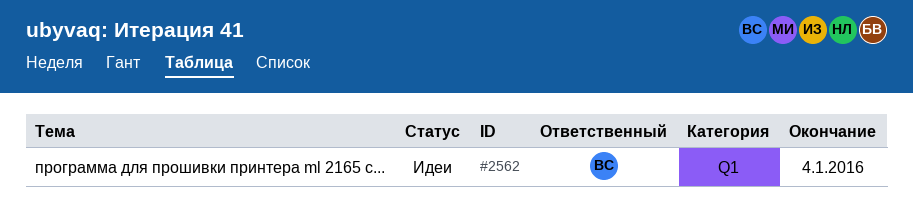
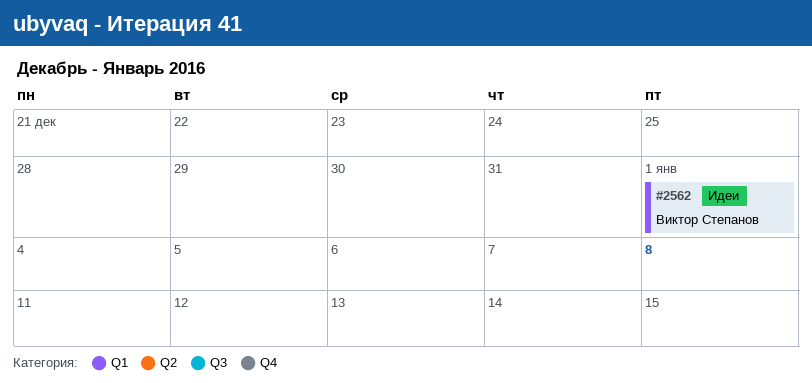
#2562, due: Jan 4 -> Jan 1

